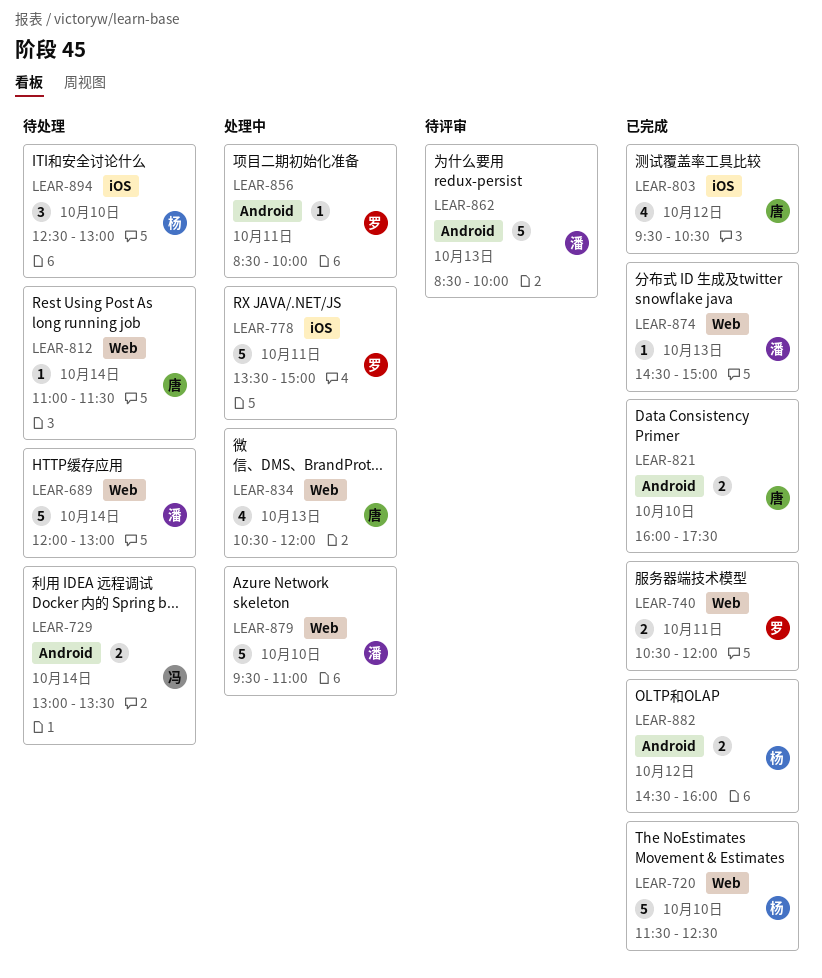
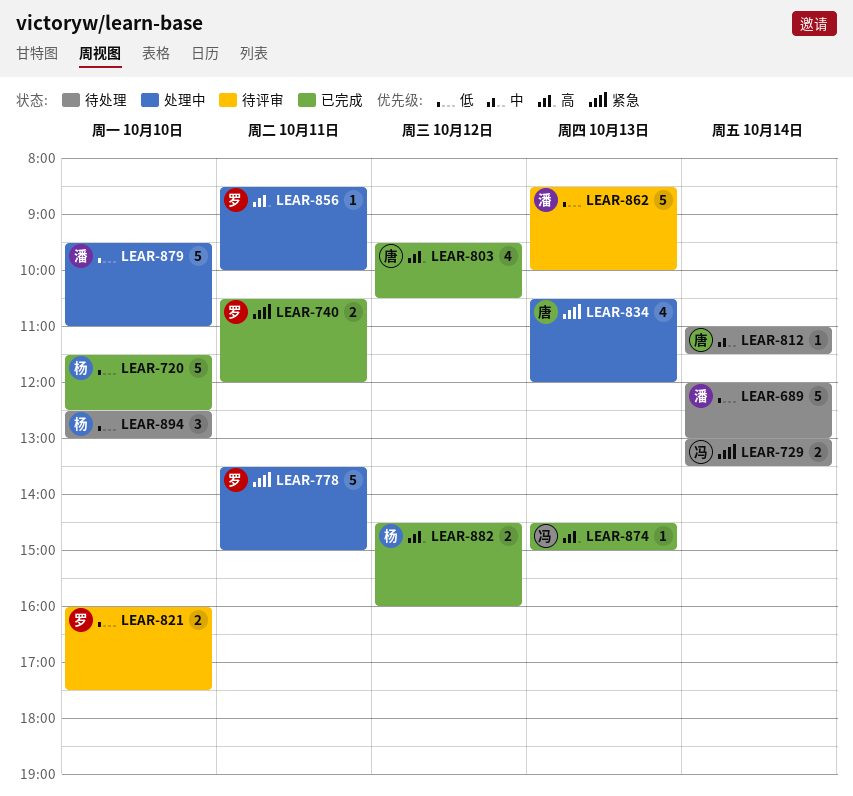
LEAR-821, status: 已完成 -> 待评审
LEAR-821, owner: 唐 -> 罗
LEAR-874, owner: 潘 -> 冯

